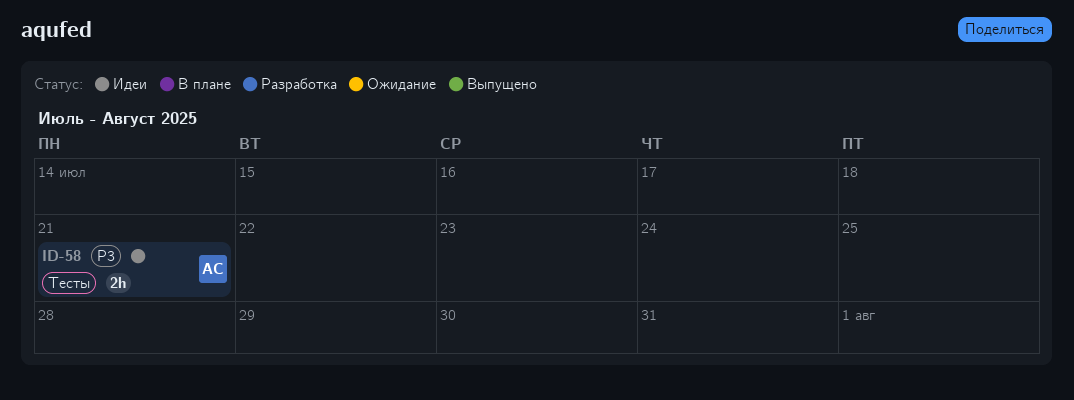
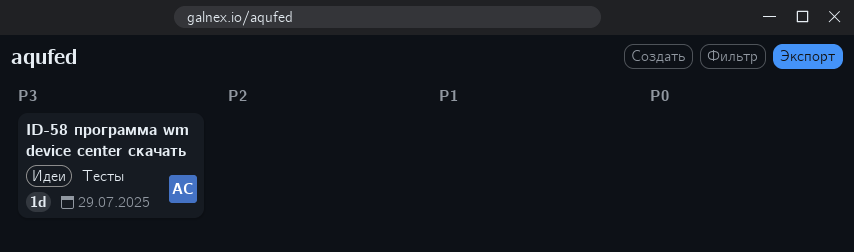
ID-58, estimate: 2h -> 1d
ID-58, due: Jul 21 -> Jul 29

